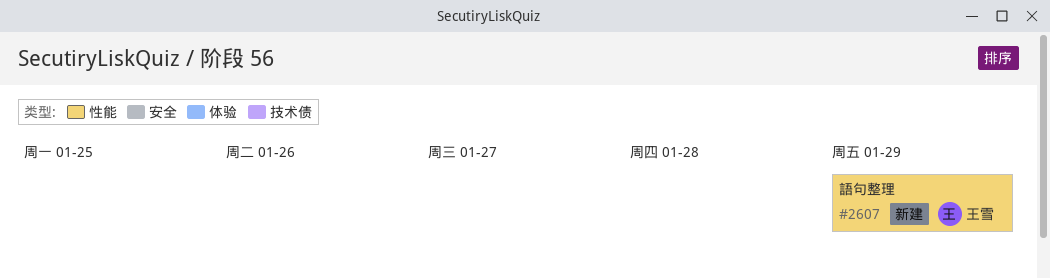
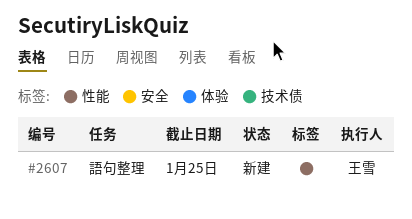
#2607, due: Jan 29 -> Jan 25

